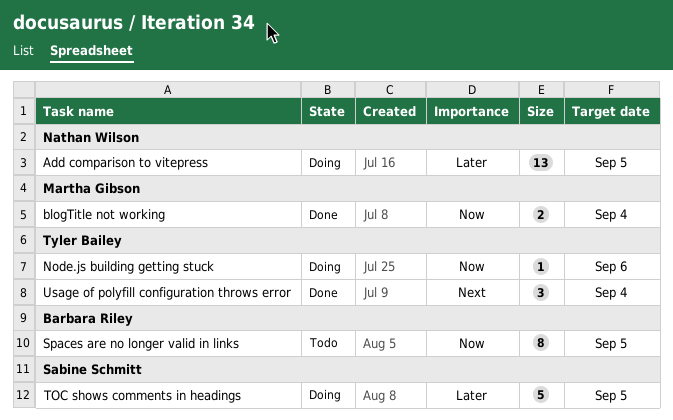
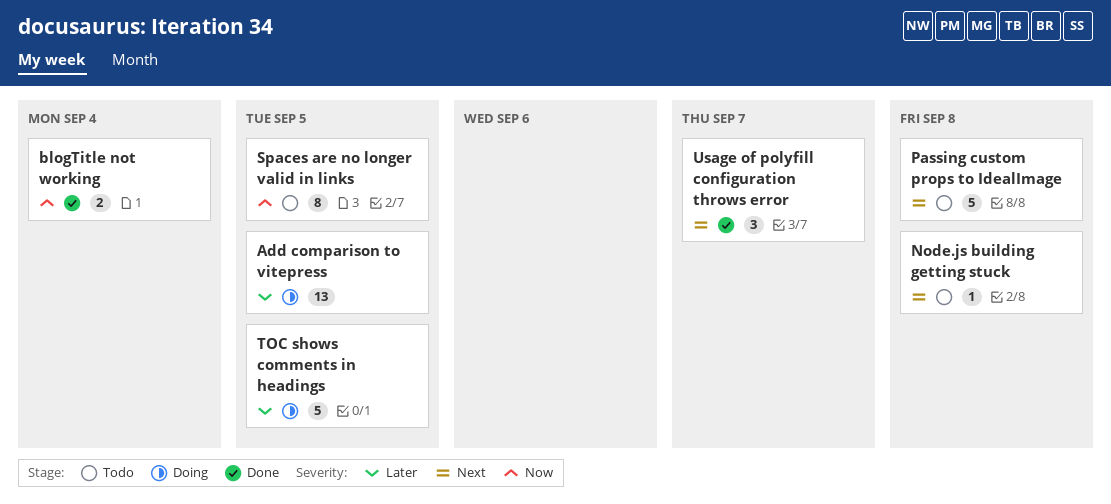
Node.js building getting stuck, status: Doing -> Todo
Node.js building getting stuck, priority: Now -> Next
Node.js building getting stuck, due: Sep 6 -> Sep 8
Passing custom props to IdealImage: none -> present
Usage of polyfill configuration throws error, due: Sep 4 -> Sep 7

